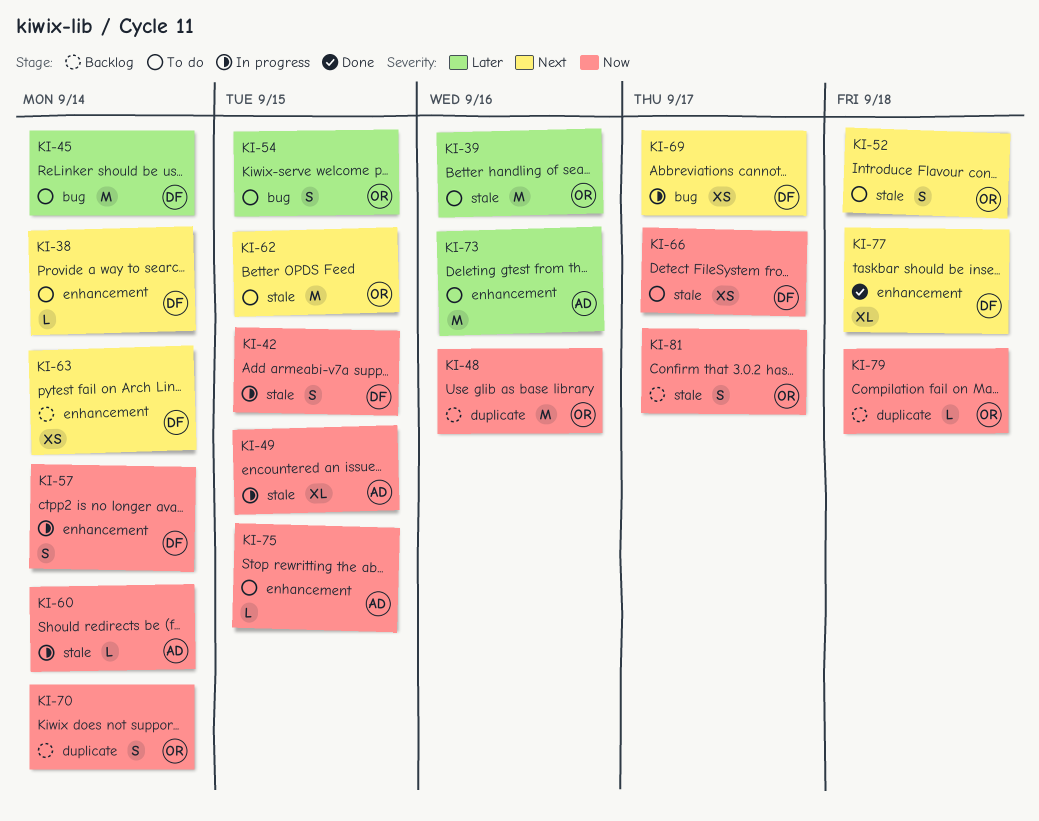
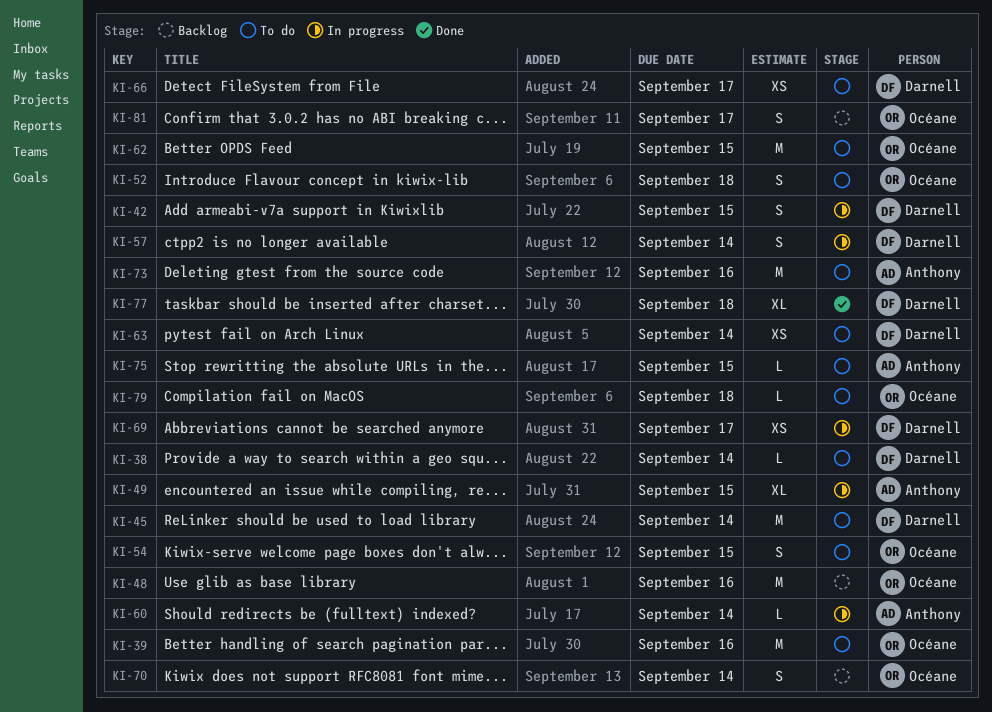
KI-63, status: Backlog -> To do
KI-79, status: Backlog -> To do

